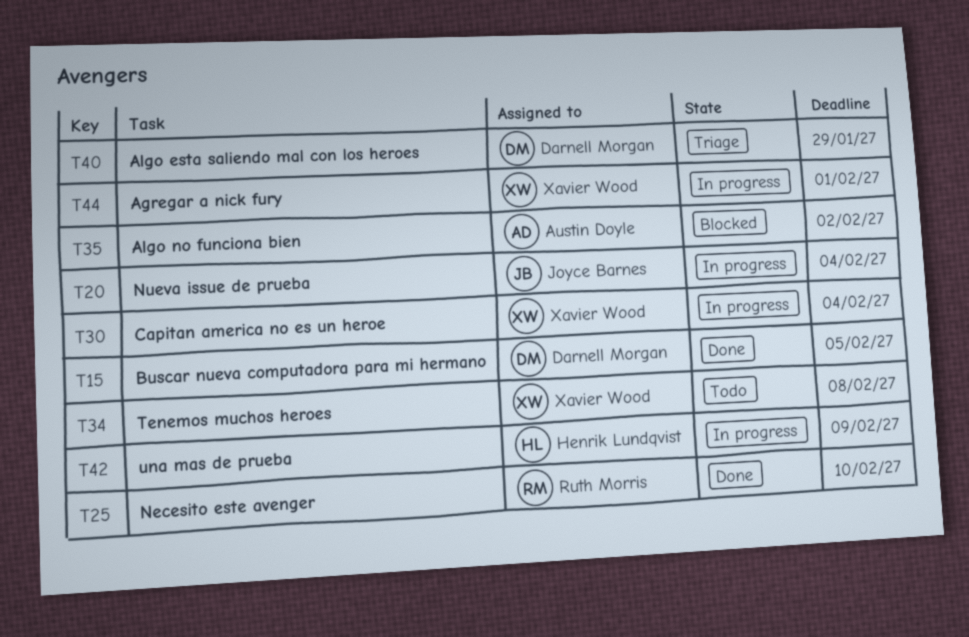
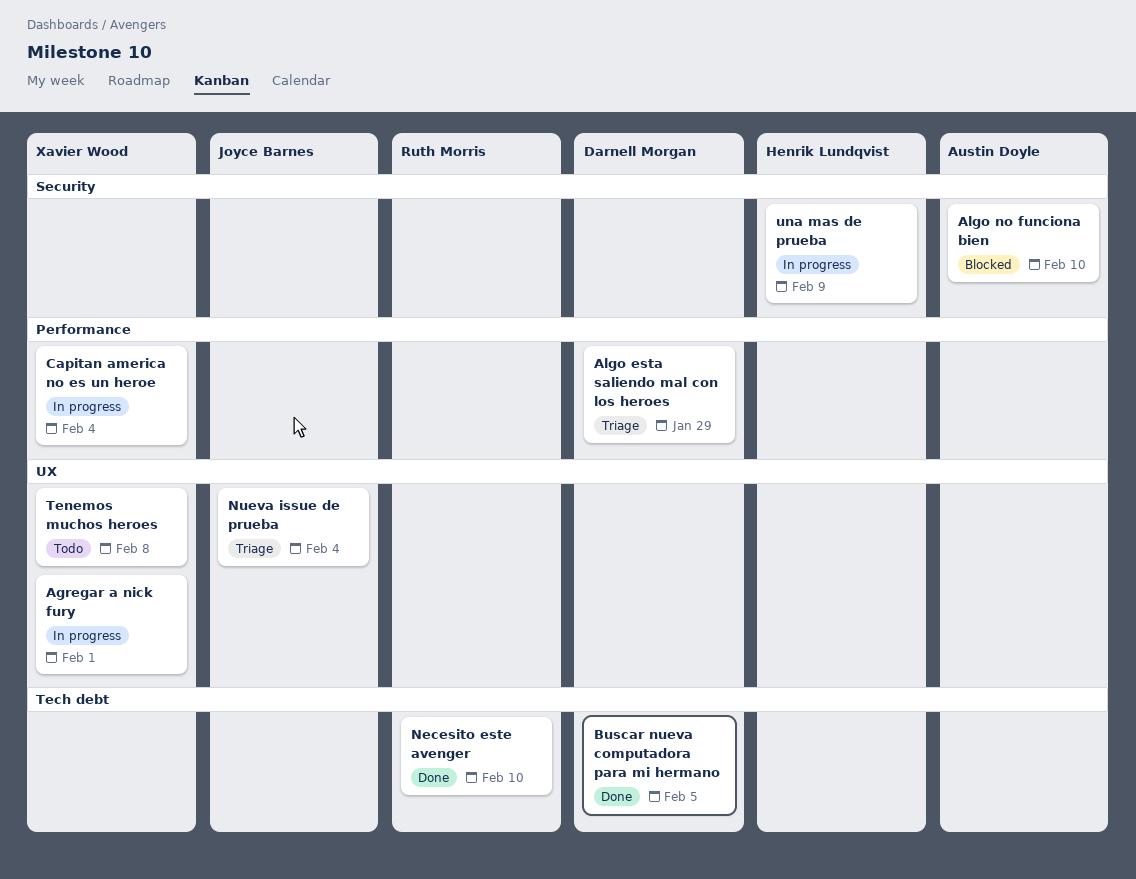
Algo no funciona bien, due: Feb 2 -> Feb 10
Nueva issue de prueba, status: In progress -> Triage

